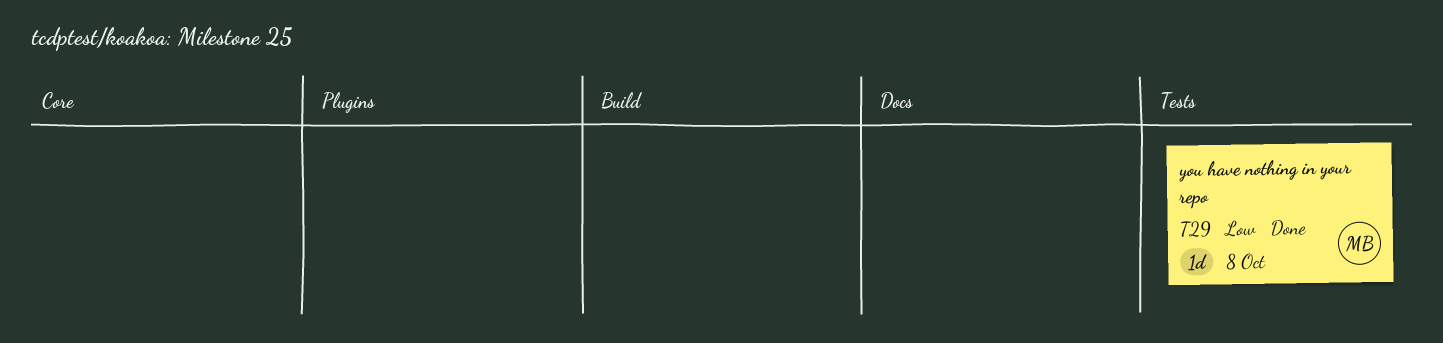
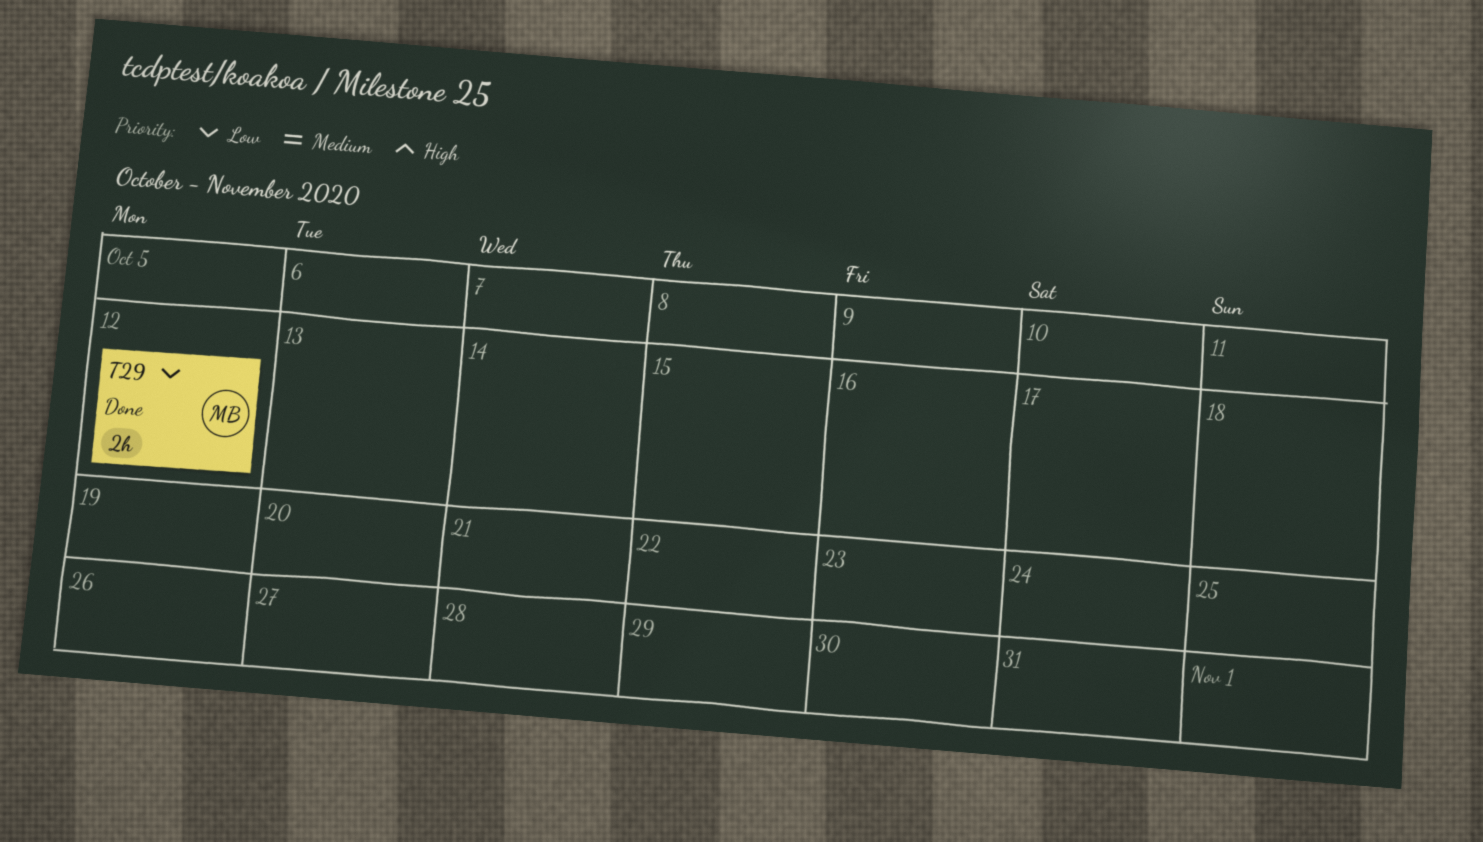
T29, estimate: 1d -> 2h
T29, due: Oct 8 -> Oct 12

